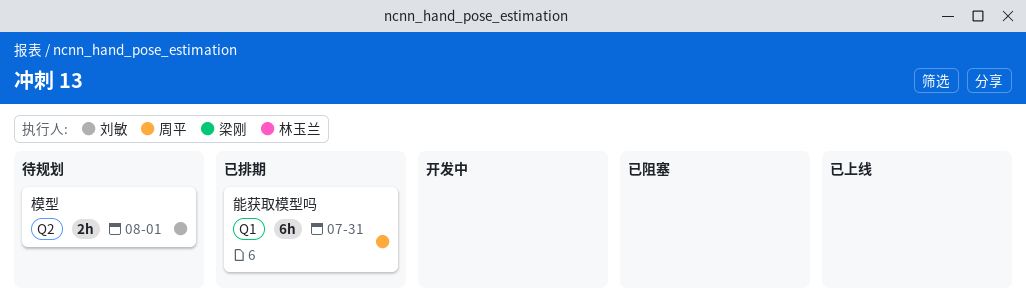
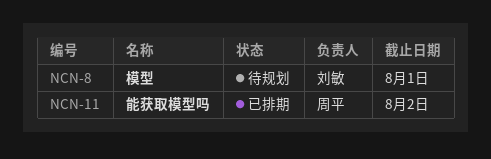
能获取模型吗, due: Jul 31 -> Aug 2

